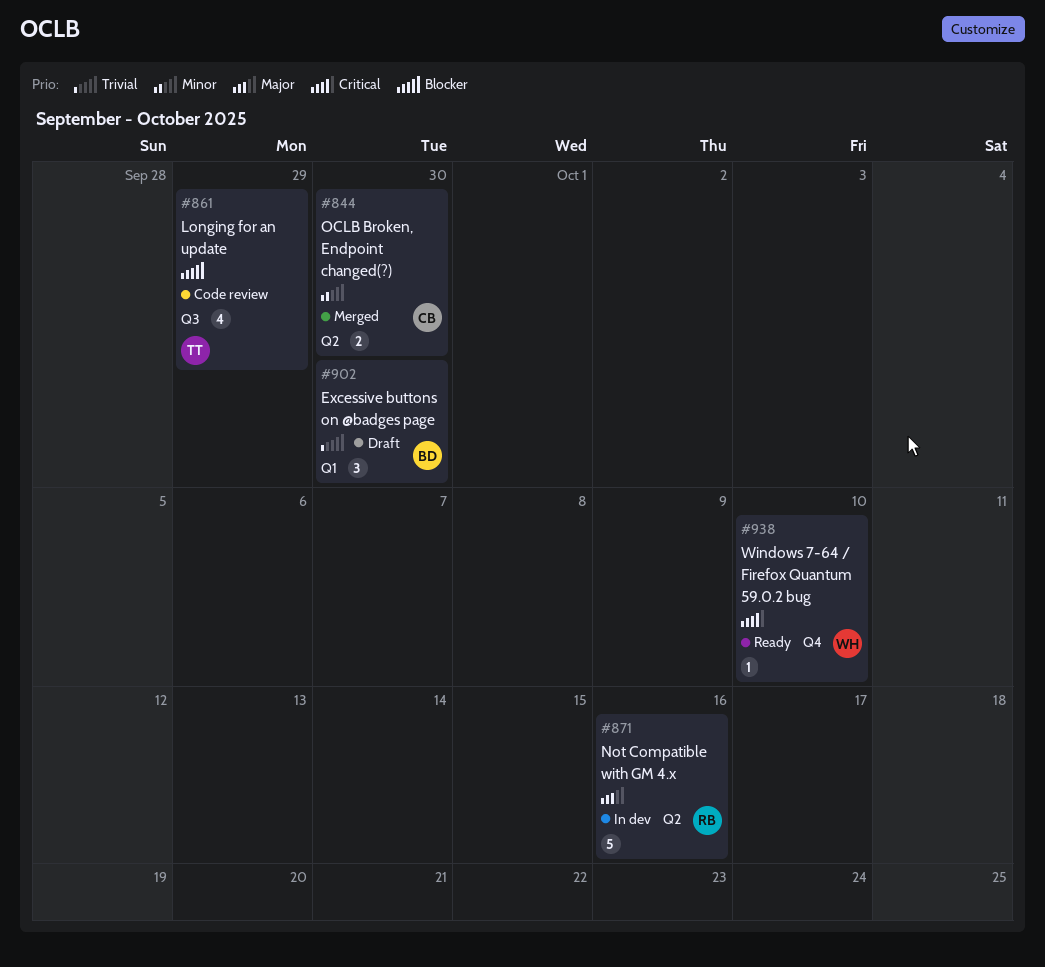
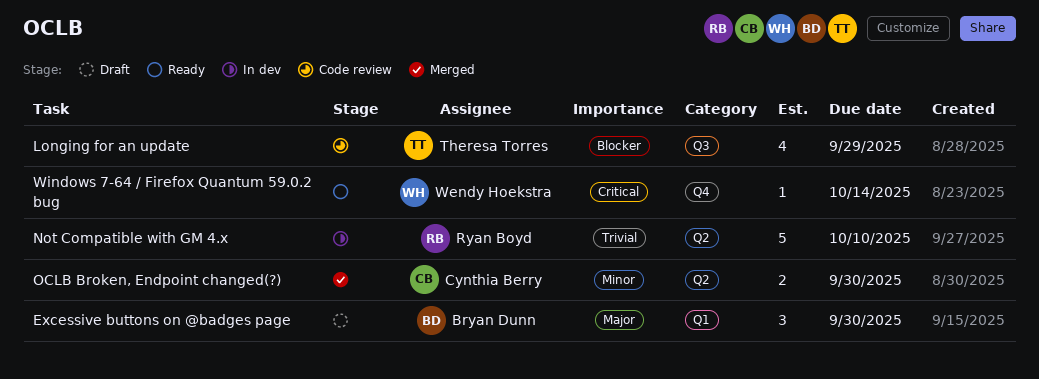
Excessive buttons on @badges page, priority: Trivial -> Major
Not Compatible with GM 4.x, priority: Major -> Trivial
Not Compatible with GM 4.x, due: Oct 16 -> Oct 10
Windows 7-64 / Firefox Quantum 59.0.2 bug, due: Oct 10 -> Oct 14

